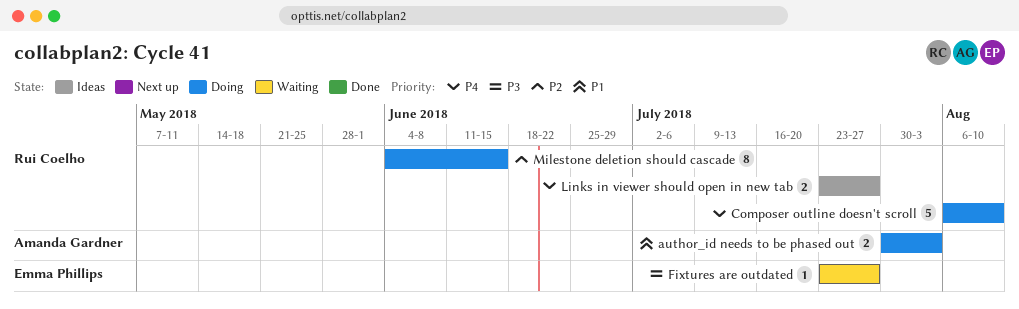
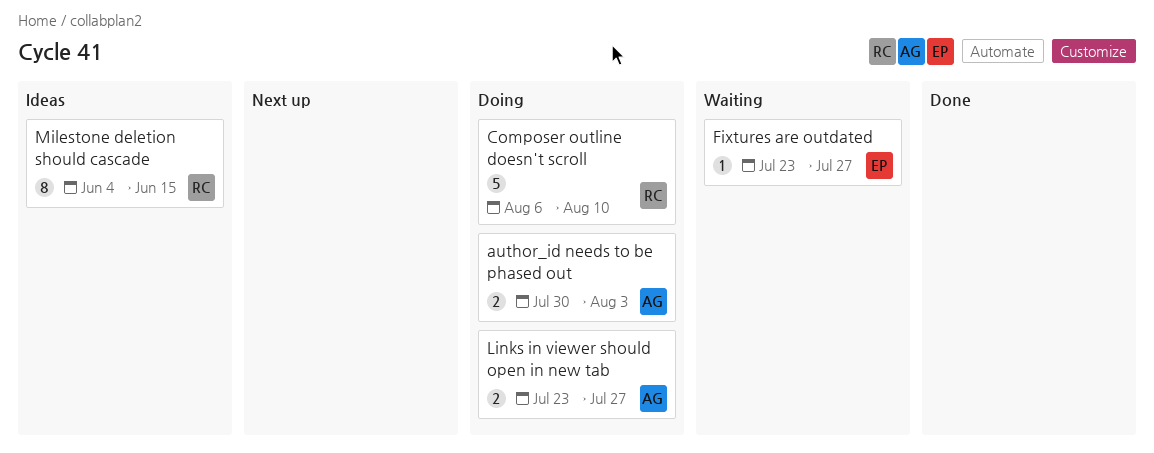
Links in viewer should open in new tab, status: Ideas -> Doing
Links in viewer should open in new tab, owner: Rui Coelho -> Amanda Gardner
Milestone deletion should cascade, status: Doing -> Ideas

